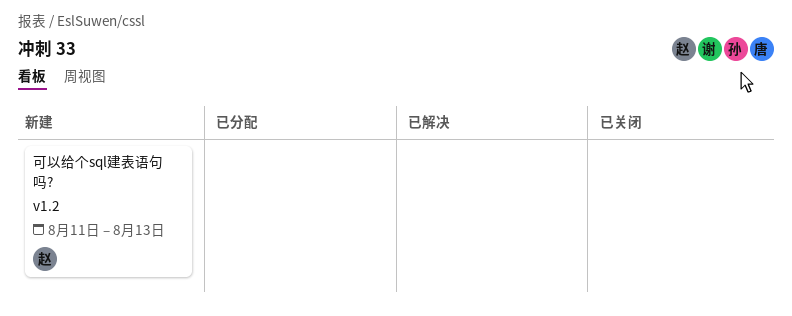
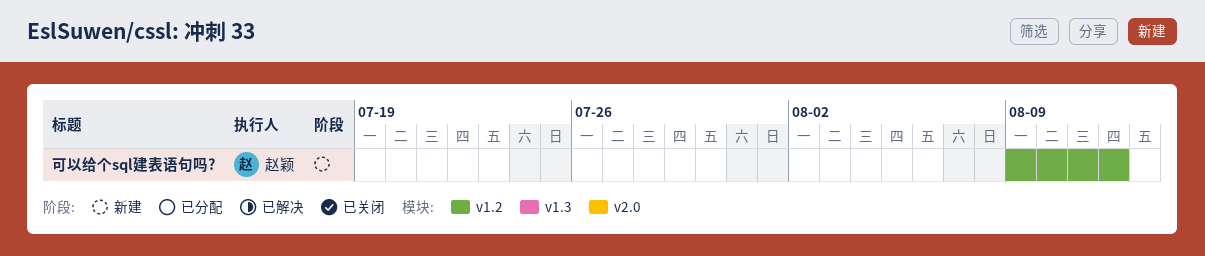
可以给个sql建表语句吗?, start: Aug 11 -> Aug 9
可以给个sql建表语句吗?, due: Aug 13 -> Aug 12

